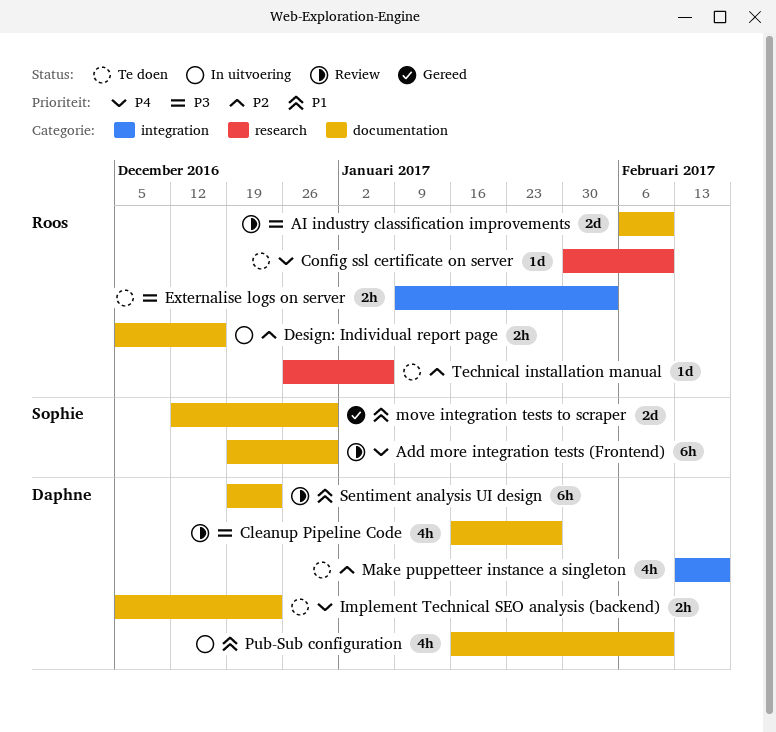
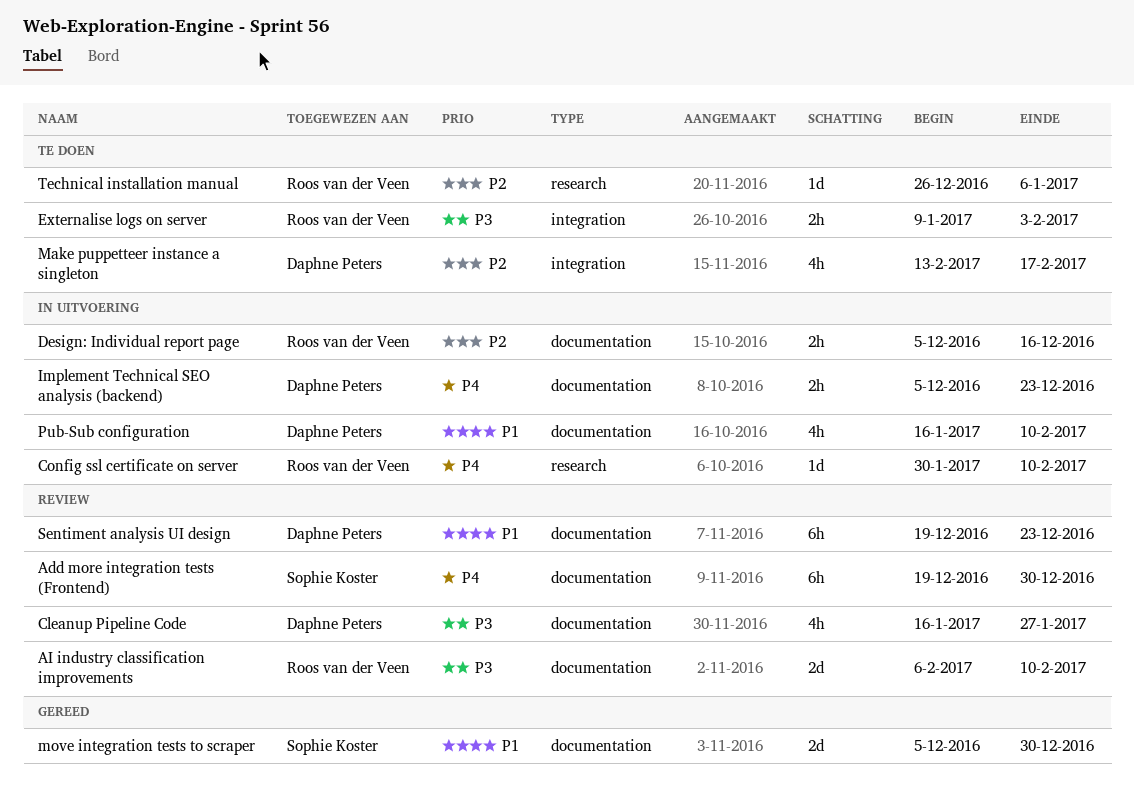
Config ssl certificate on server, status: Te doen -> In uitvoering
Implement Technical SEO analysis (backend), status: Te doen -> In uitvoering
move integration tests to scraper, start: Dec 12 -> Dec 5

